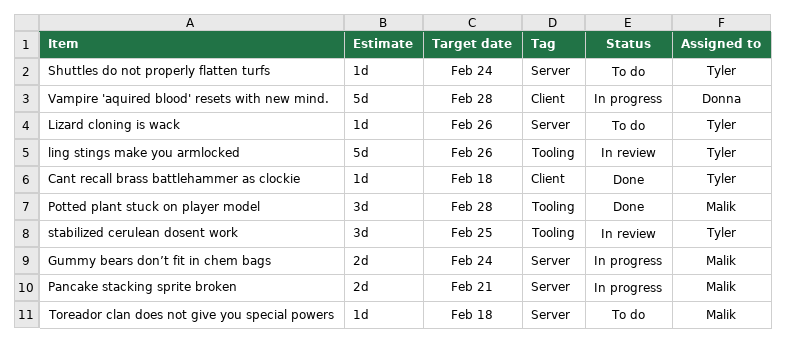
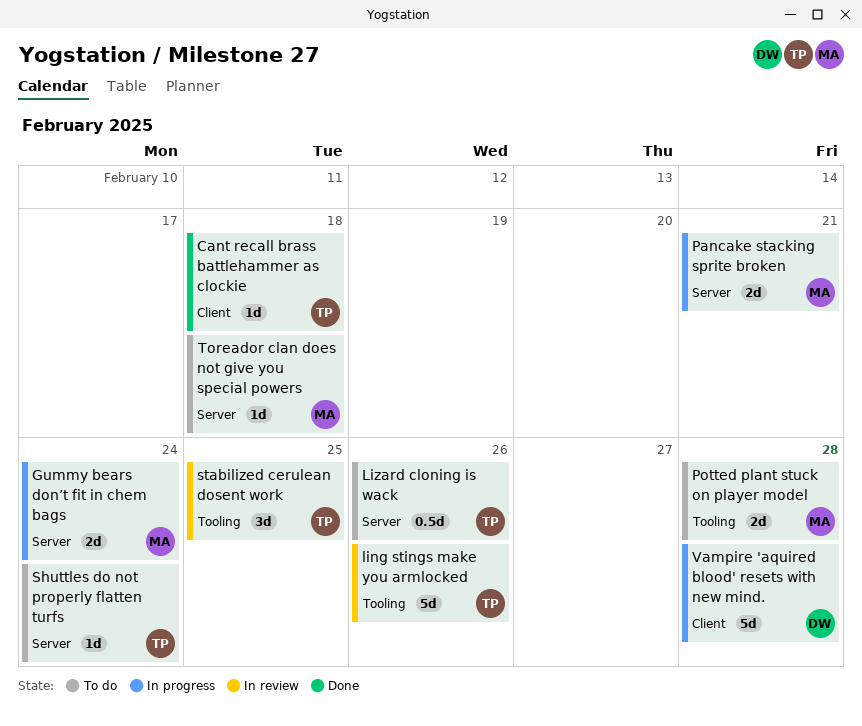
Lizard cloning is wack, estimate: 1d -> 0.5d
Potted plant stuck on player model, status: Done -> To do
Potted plant stuck on player model, estimate: 3d -> 2d

